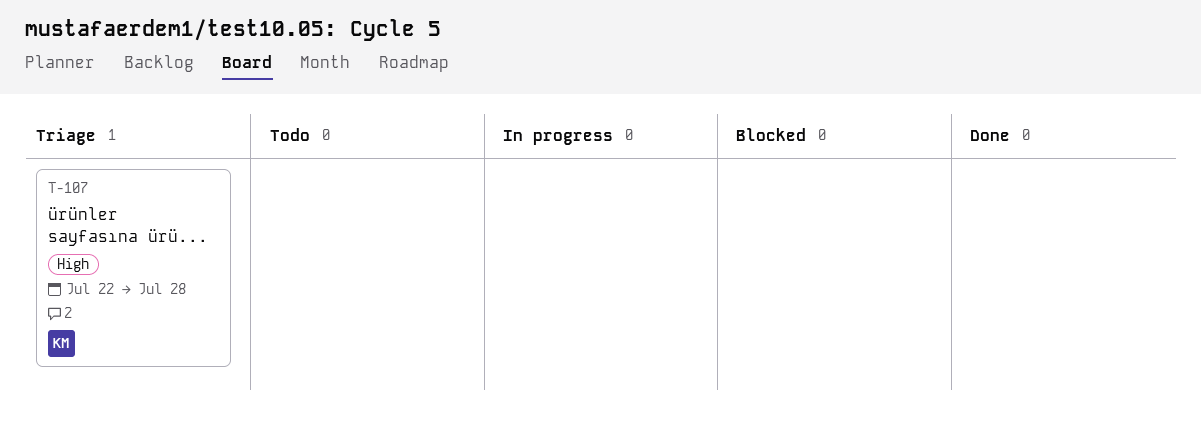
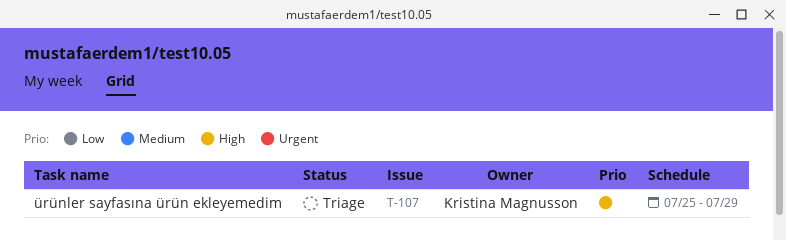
T-107, start: Jul 22 -> Jul 25
T-107, due: Jul 28 -> Jul 29

